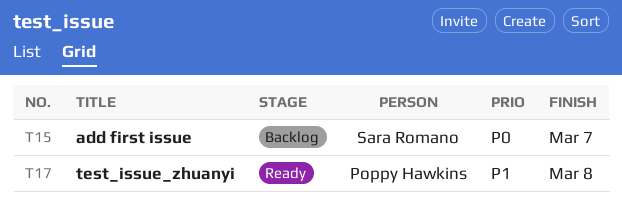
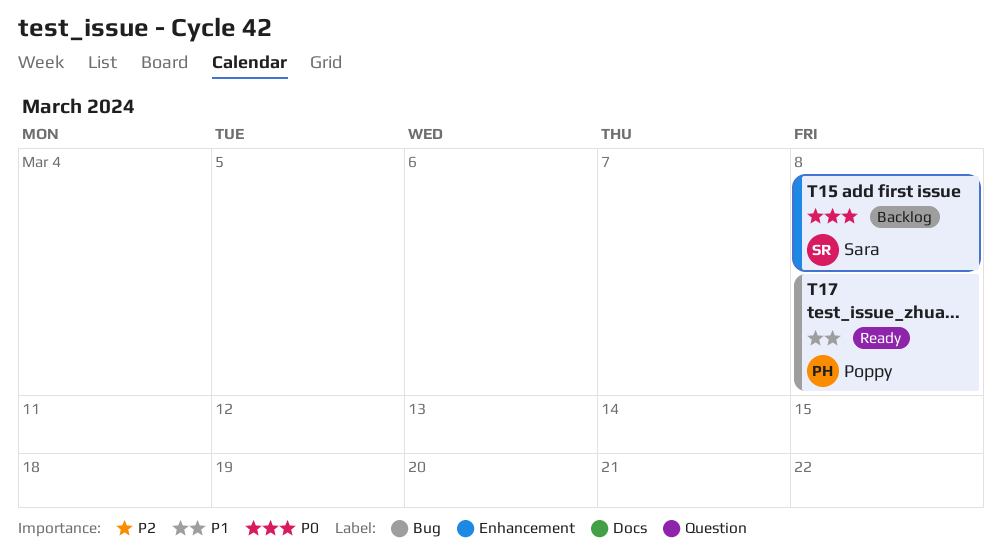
T15, due: Mar 7 -> Mar 8

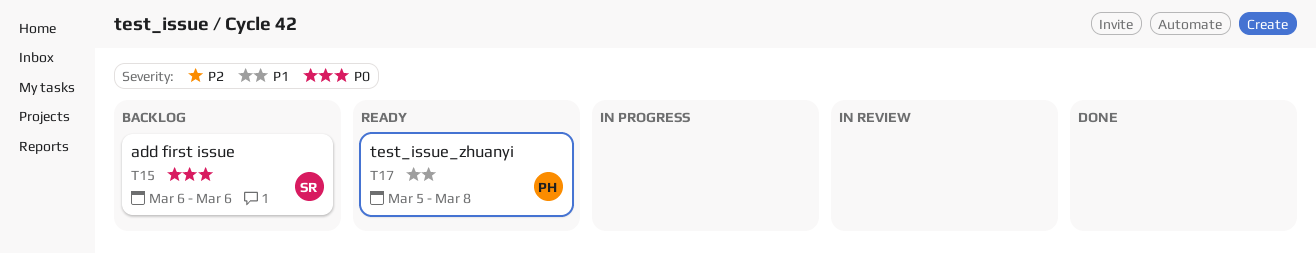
T15, due: Mar 8 -> Mar 6

